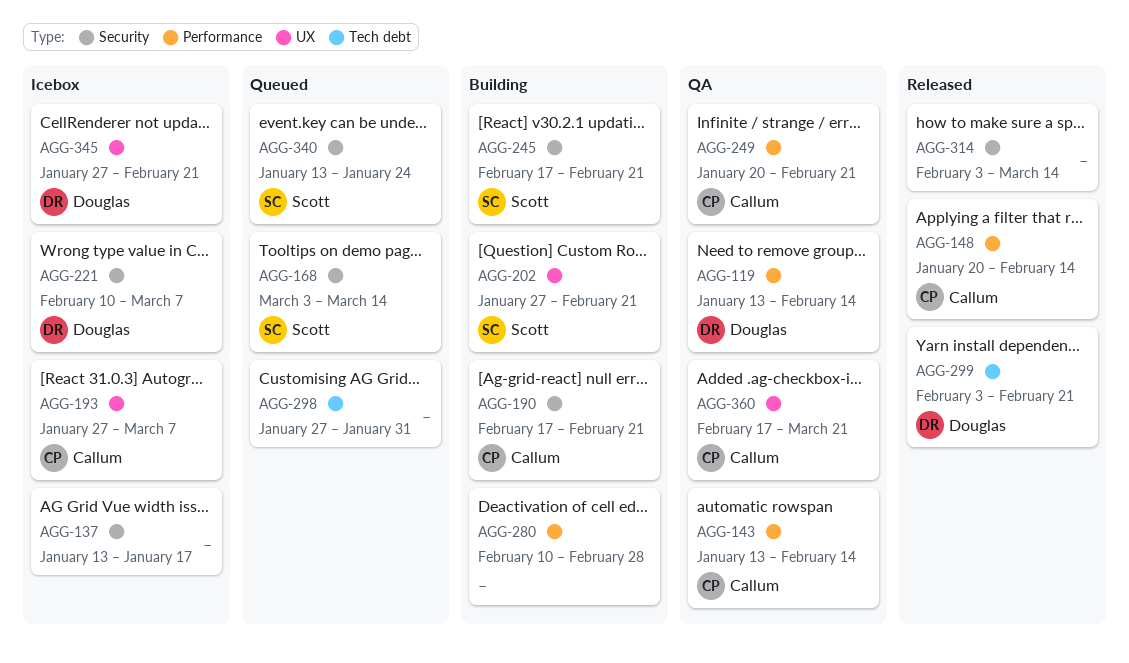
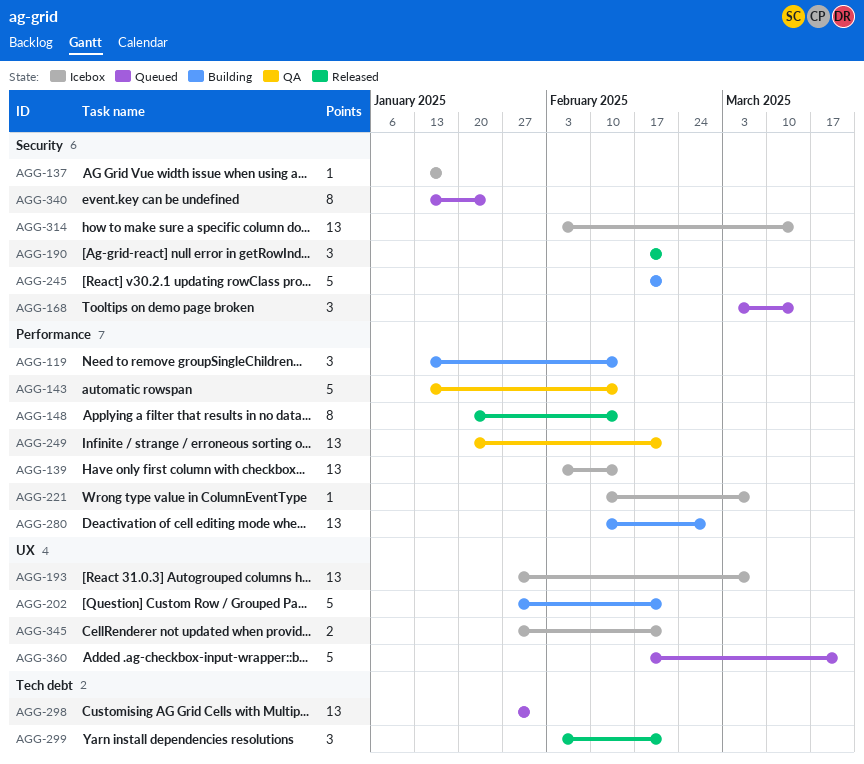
AGG-119, status: QA -> Building
AGG-139: none -> present
AGG-190, status: Building -> Released
AGG-221, label: Security -> Performance
AGG-314, status: Released -> Icebox
AGG-360, status: QA -> Queued

